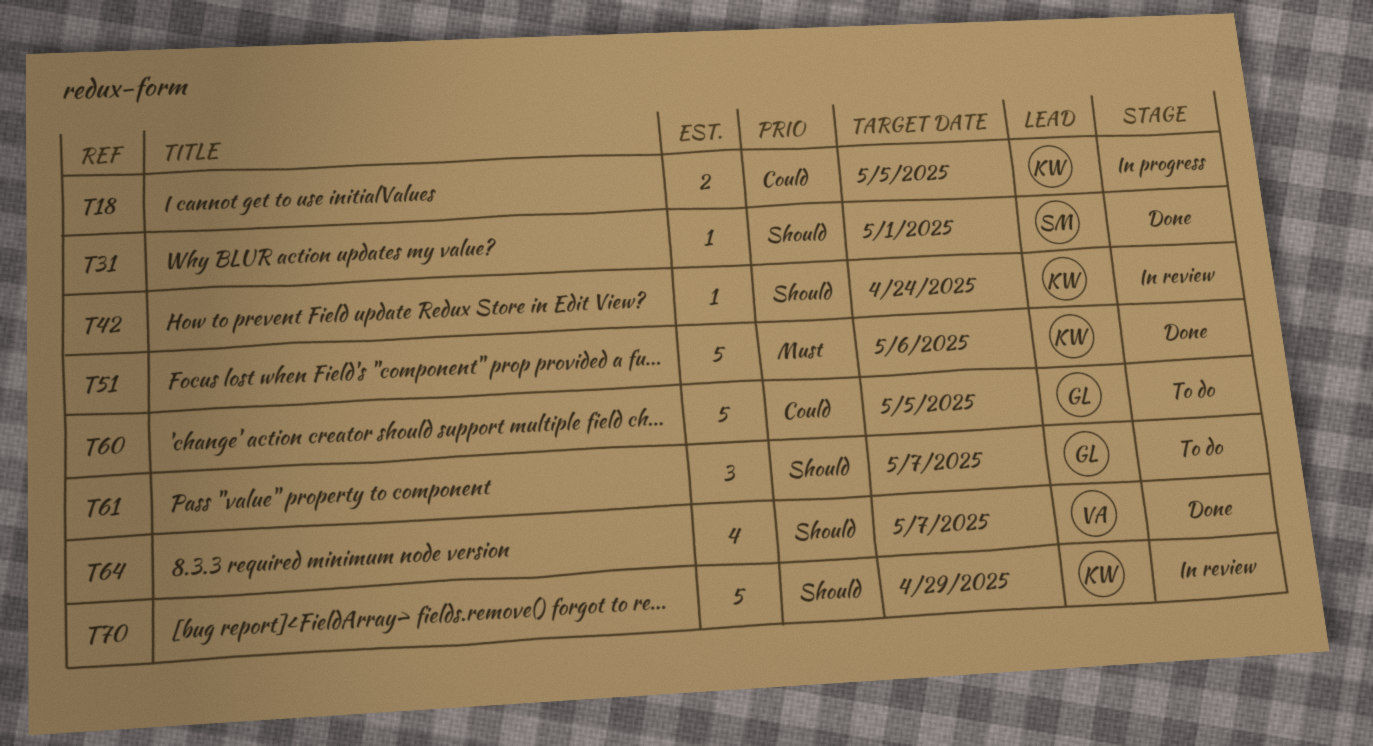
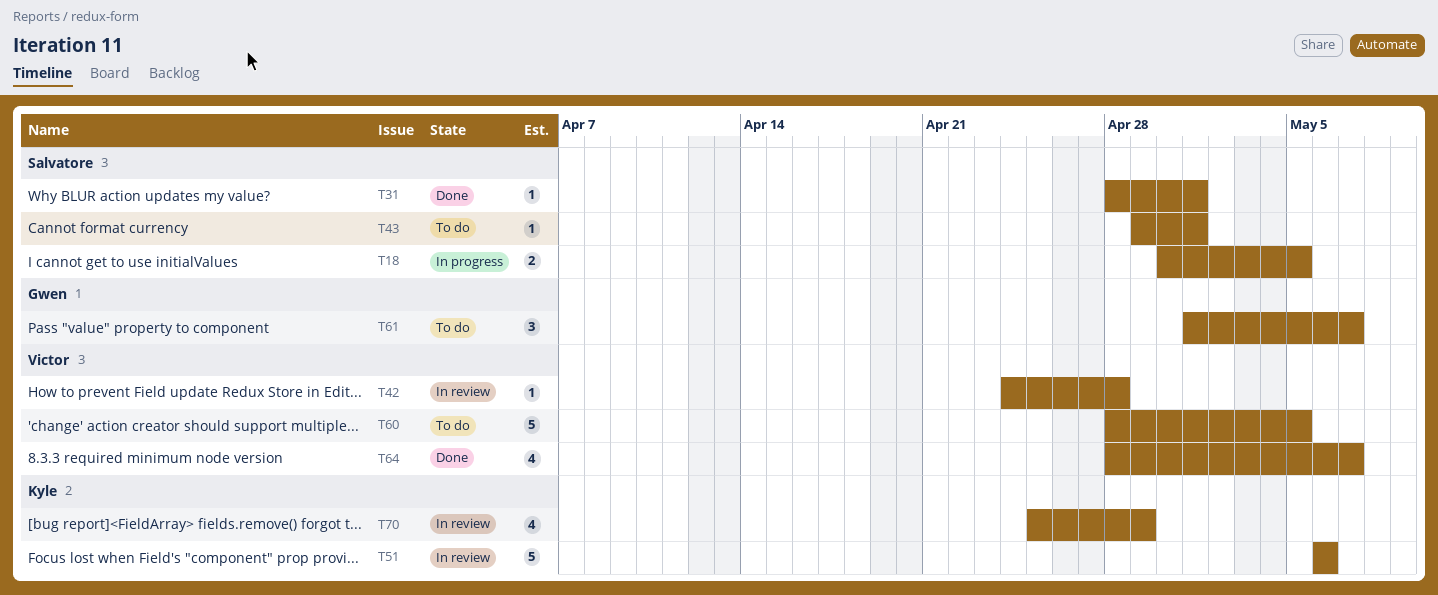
T18, owner: Kyle -> Salvatore
T42, owner: Kyle -> Victor
T42, due: Apr 24 -> Apr 28
T43: none -> present
T51, status: Done -> In review
T60, owner: Gwen -> Victor
T70, estimate: 5 -> 4

